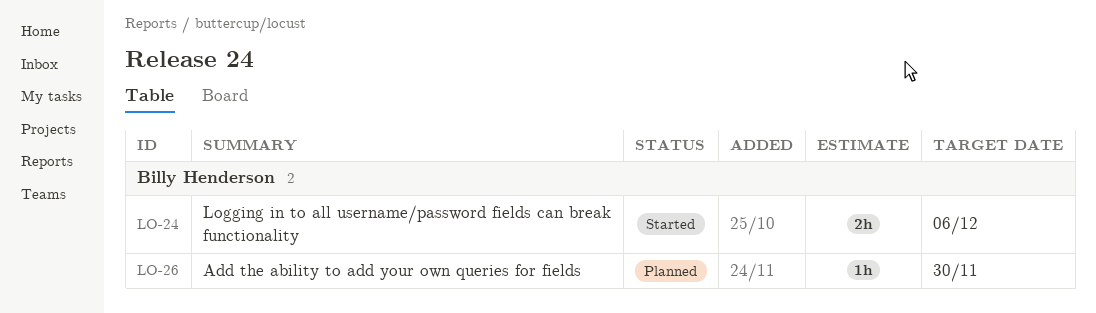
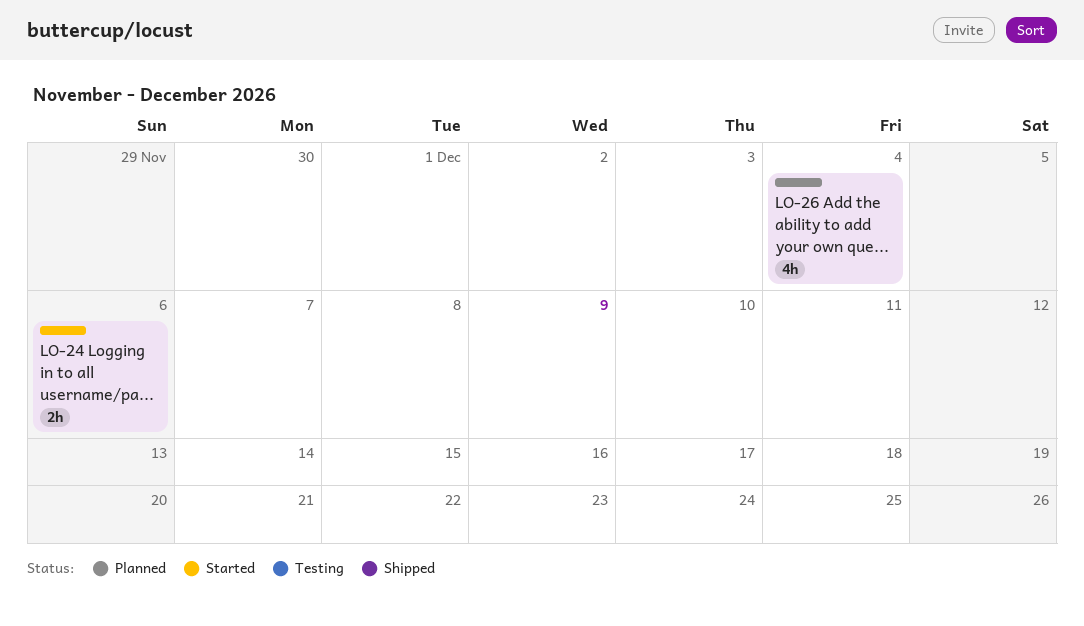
LO-26, estimate: 1h -> 4h
LO-26, due: Nov 30 -> Dec 4

